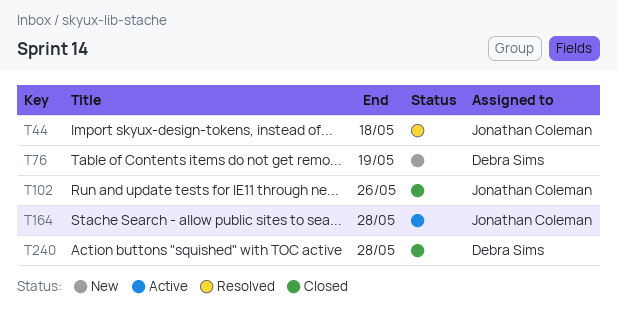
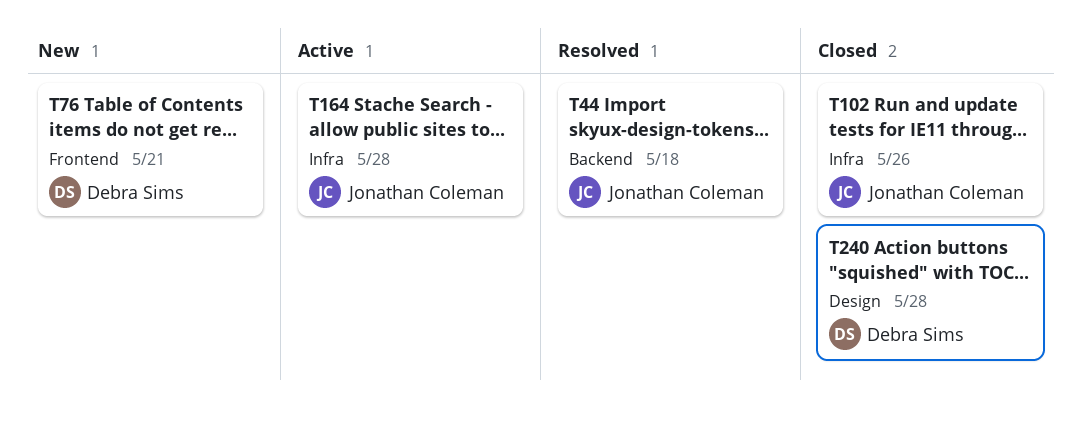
T76, due: May 19 -> May 21

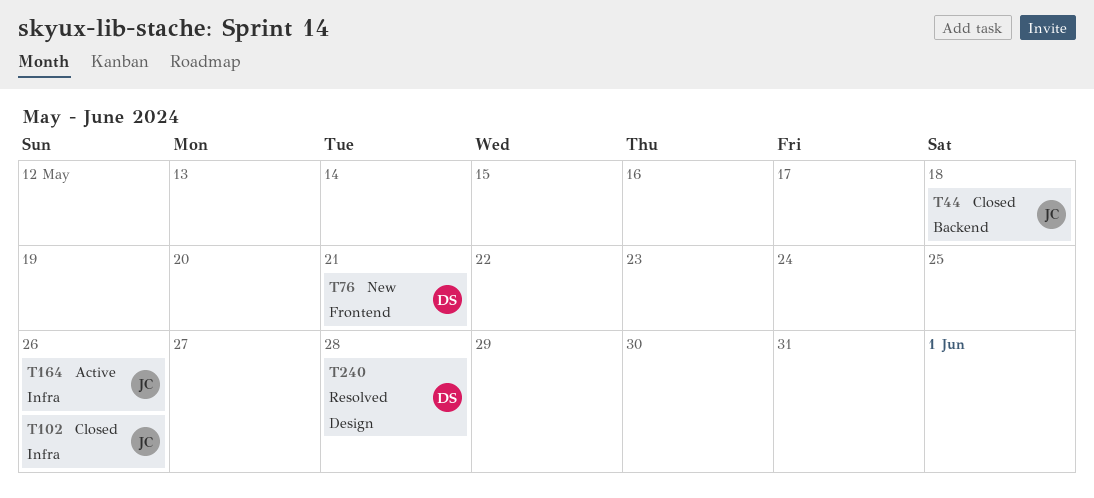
T44, status: Resolved -> Closed
T164, due: May 28 -> May 26
T240, status: Closed -> Resolved

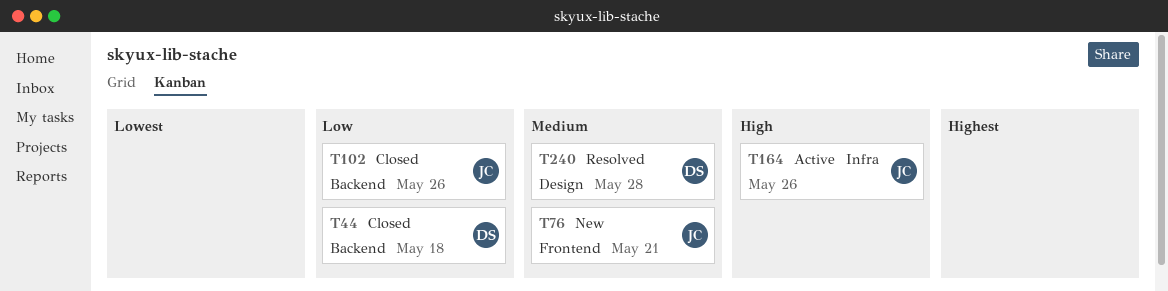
T44, owner: JC -> DS
T76, owner: DS -> JC
T102, label: Infra -> Backend

